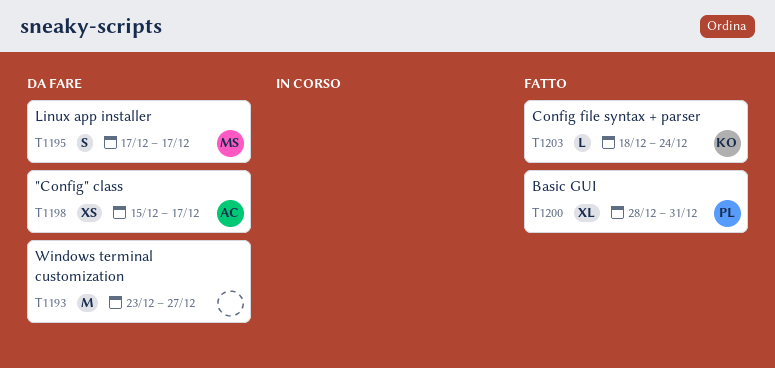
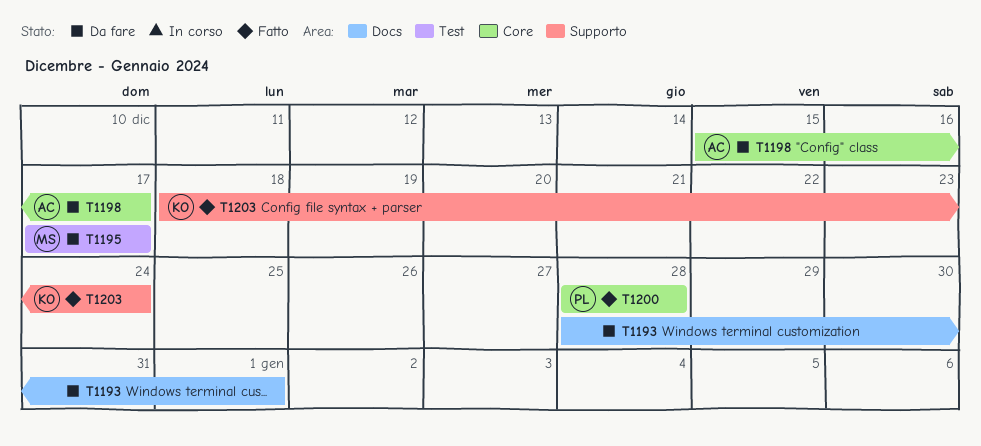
T1193, start: Dec 23 -> Dec 28
T1193, due: Dec 27 -> Jan 1
T1200, due: Dec 31 -> Dec 28

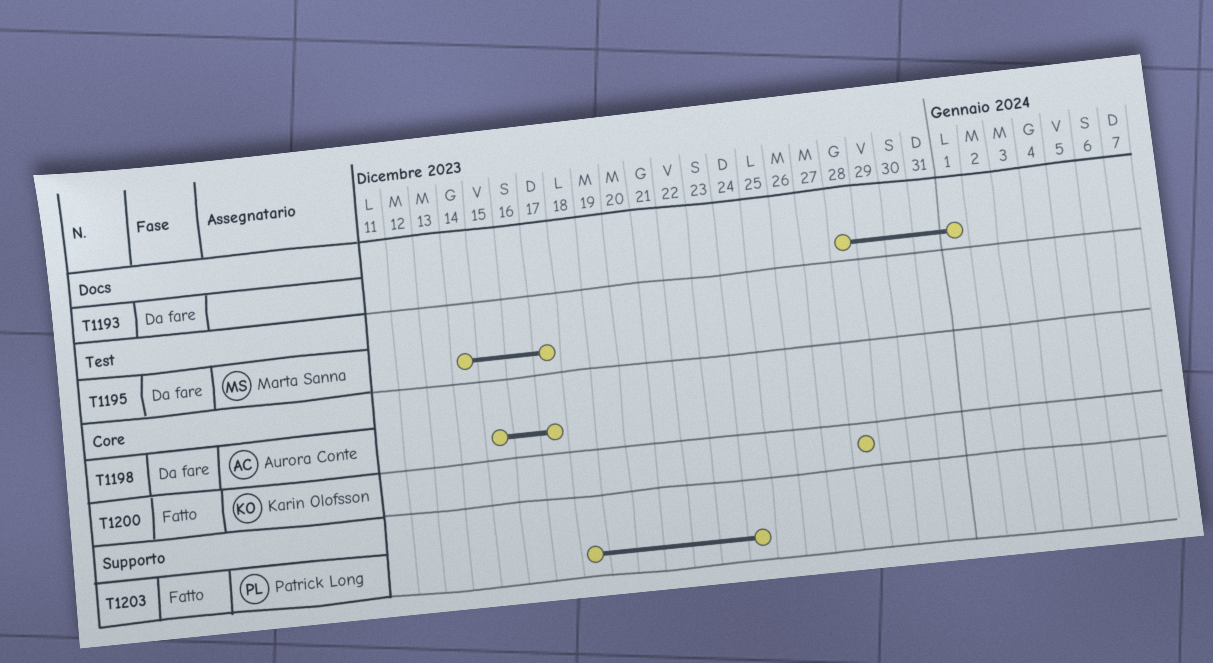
T1195, start: Dec 17 -> Dec 14
T1200, owner: Patrick Long -> Karin Olofsson
T1203, owner: Karin Olofsson -> Patrick Long

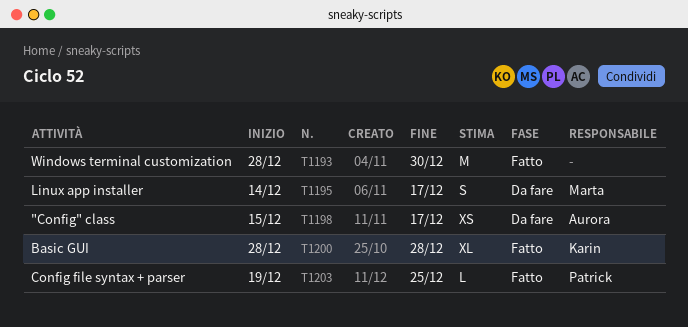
T1193, status: Da fare -> Fatto
T1193, due: Jan 1 -> Dec 30
T1203, start: Dec 18 -> Dec 19
T1203, due: Dec 24 -> Dec 25

